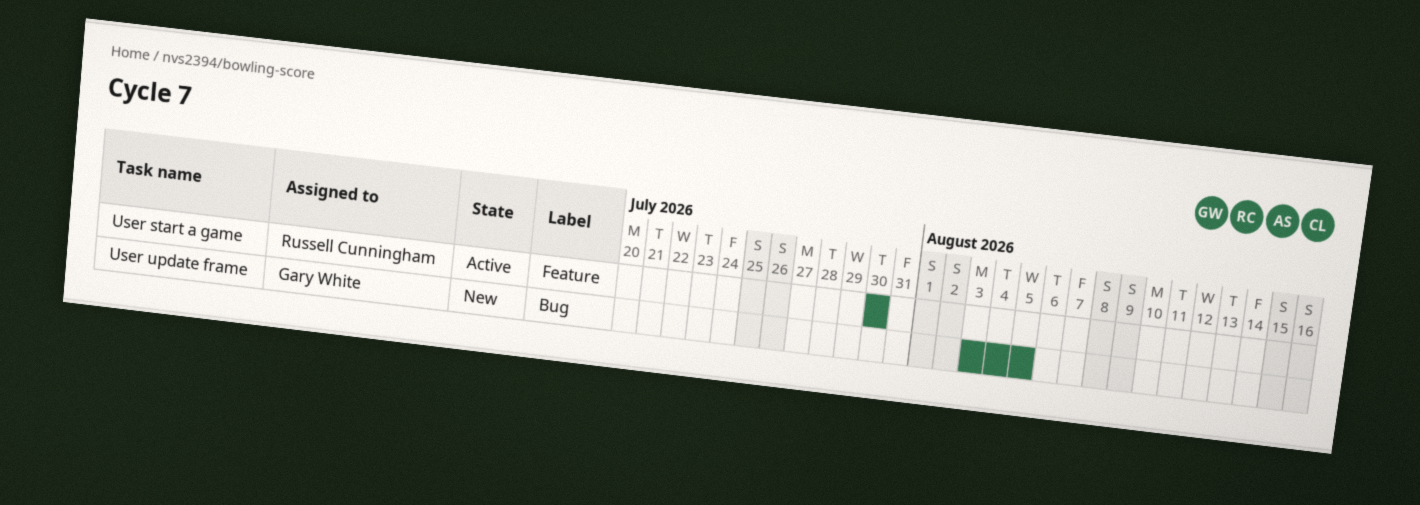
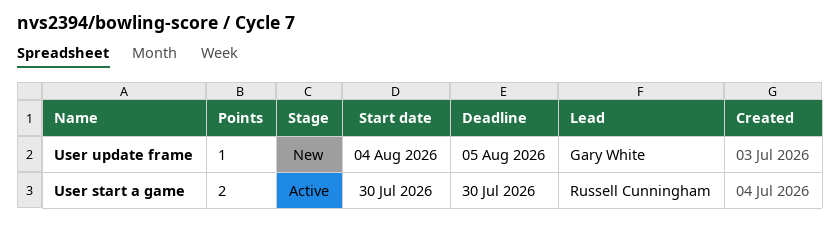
User update frame, start: Aug 3 -> Aug 4

